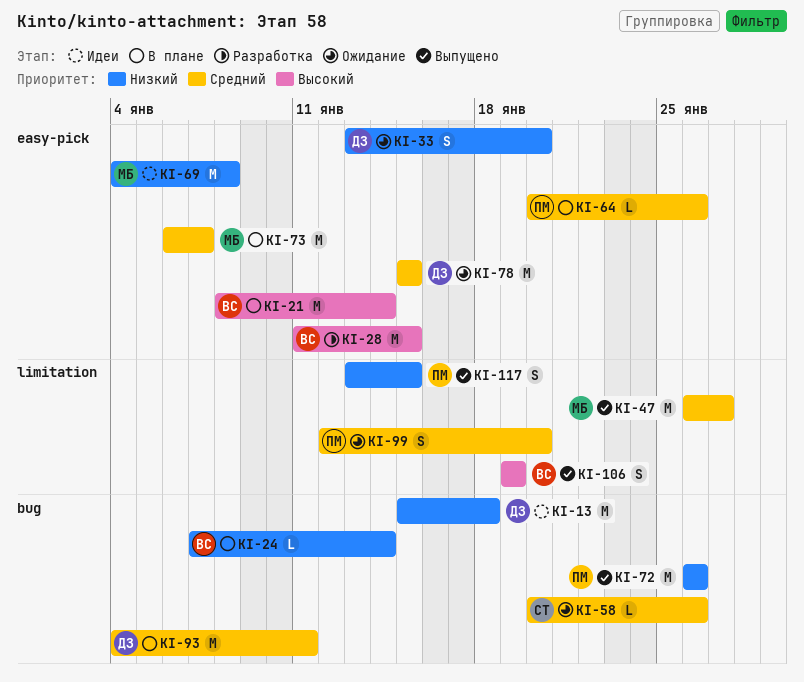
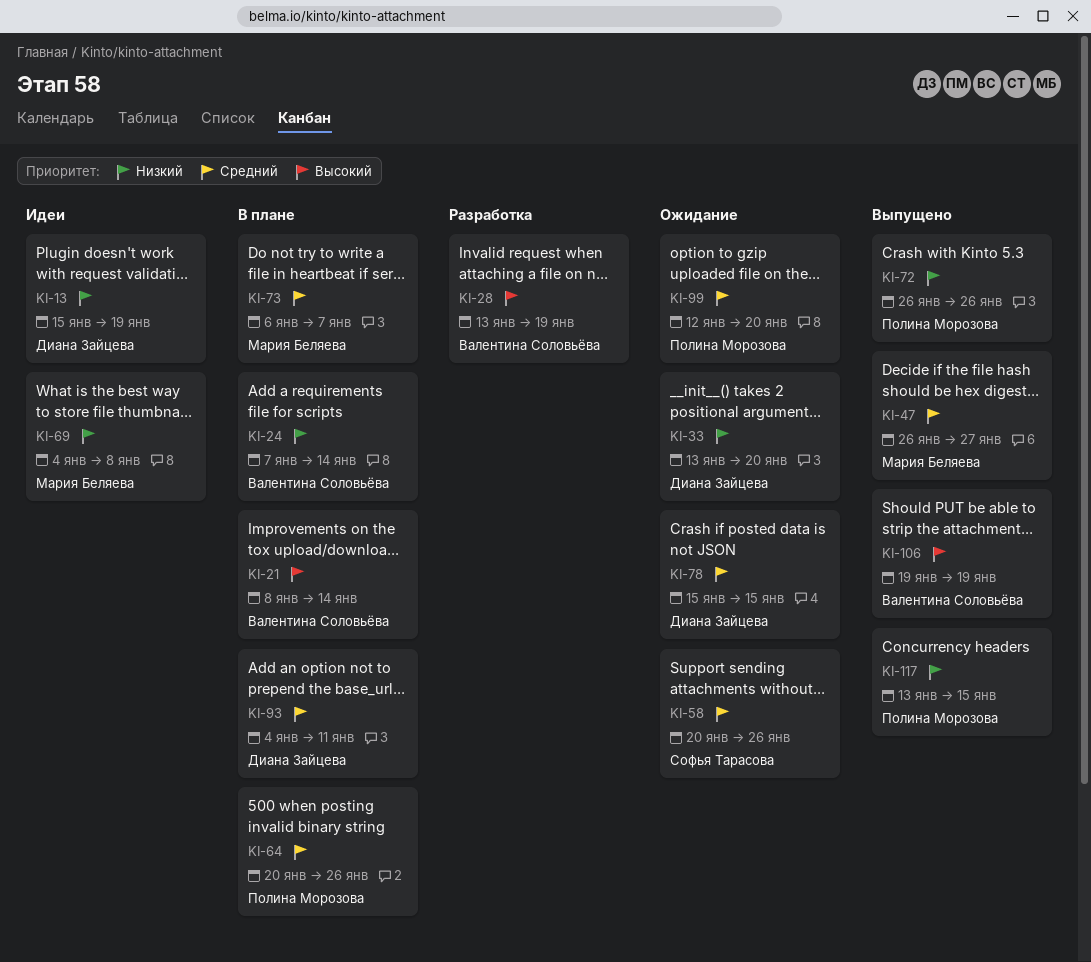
KI-13, due: Jan 18 -> Jan 19
KI-28, start: Jan 11 -> Jan 13
KI-28, due: Jan 15 -> Jan 19

